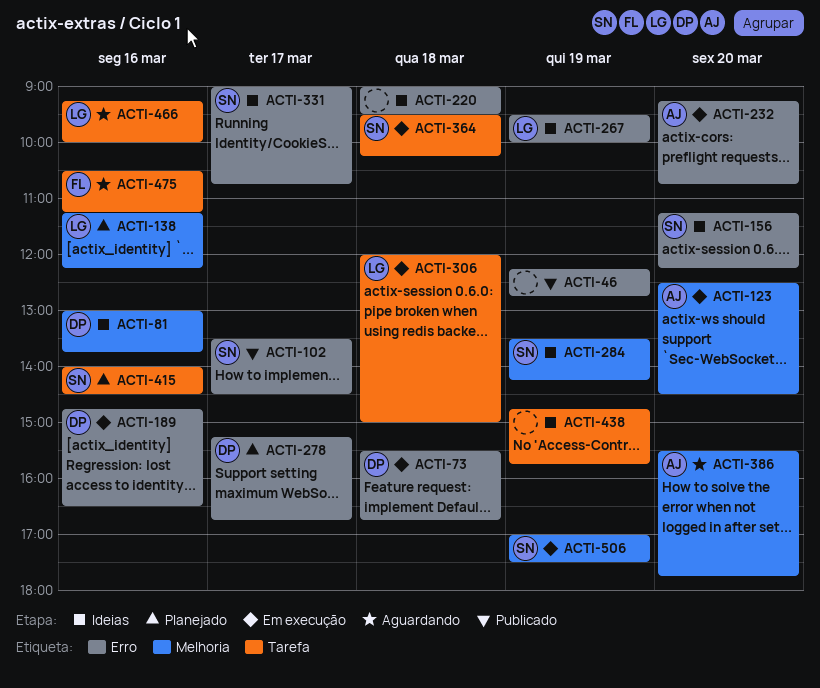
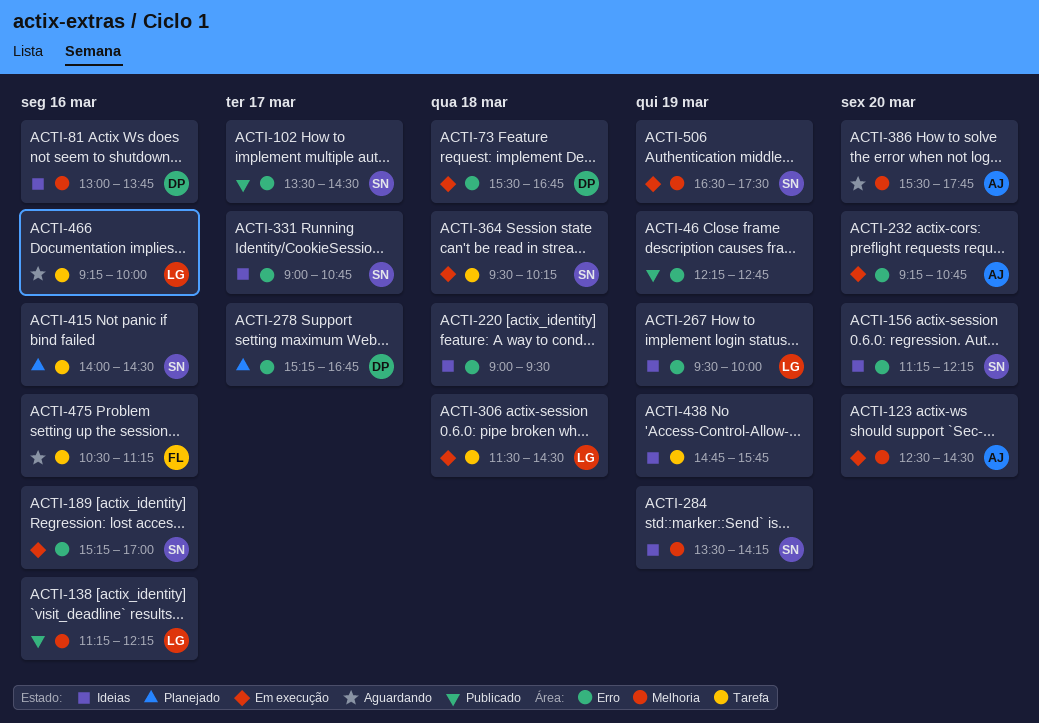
ACTI-138, status: Planejado -> Publicado
ACTI-189, owner: DP -> SN
ACTI-189, begins: 14:45 -> 15:15
ACTI-189, ends: 16:30 -> 17:00
ACTI-306, begins: 12:00 -> 11:30
ACTI-306, ends: 15:00 -> 14:30
ACTI-506, begins: 17:00 -> 16:30

